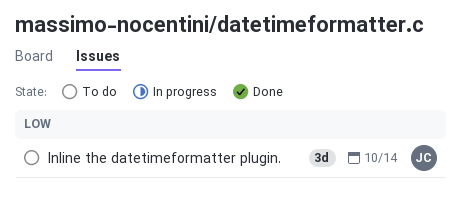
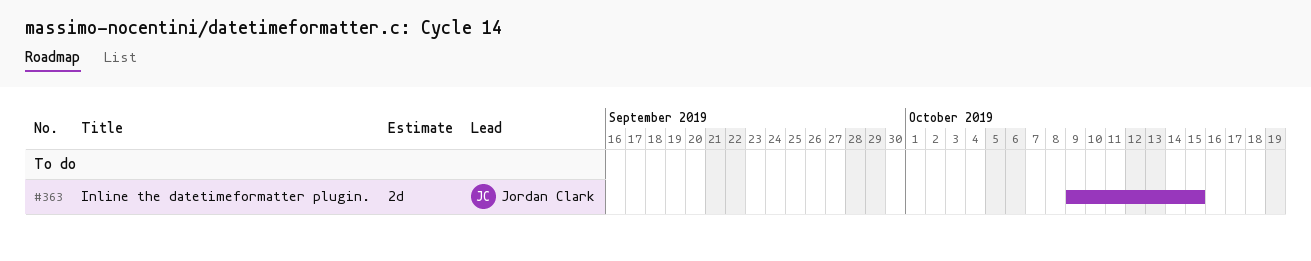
Inline the datetimeformatter plugin., estimate: 3d -> 2d
Inline the datetimeformatter plugin., due: Oct 14 -> Oct 15

